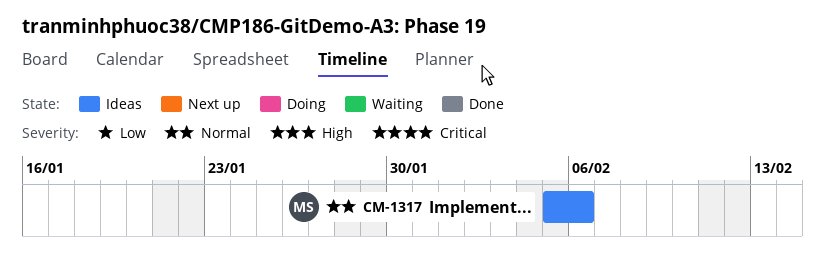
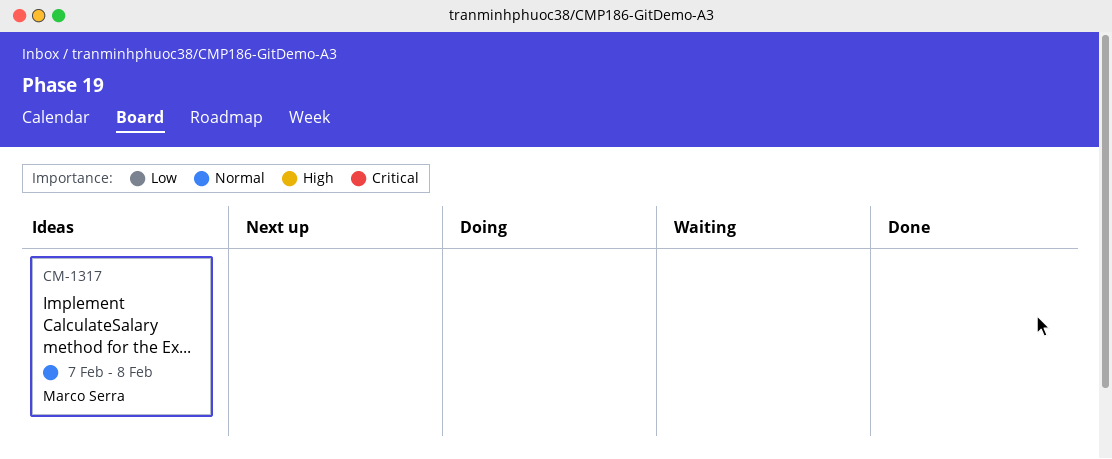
CM-1317, start: Feb 5 -> Feb 7
CM-1317, due: Feb 6 -> Feb 8

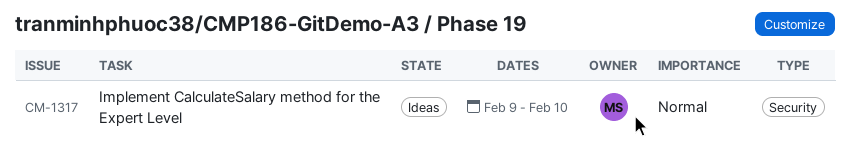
CM-1317, start: Feb 7 -> Feb 9
CM-1317, due: Feb 8 -> Feb 10

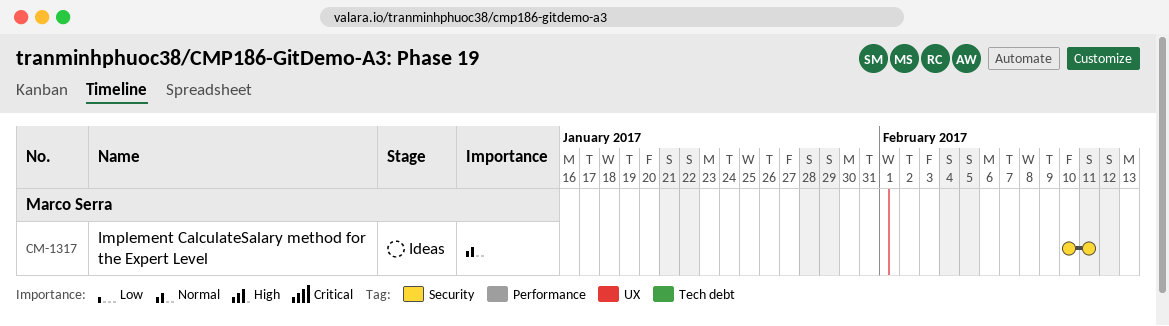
CM-1317, start: Feb 9 -> Feb 10
CM-1317, due: Feb 10 -> Feb 11

